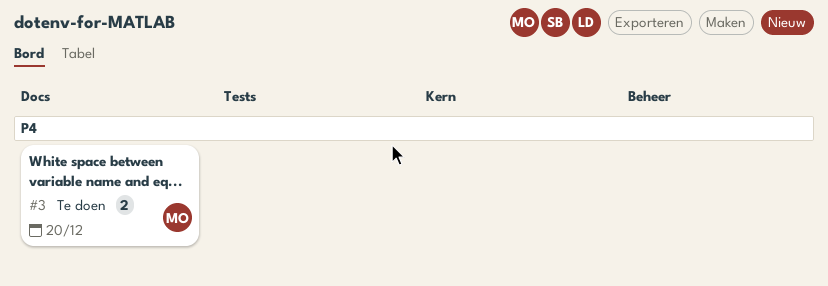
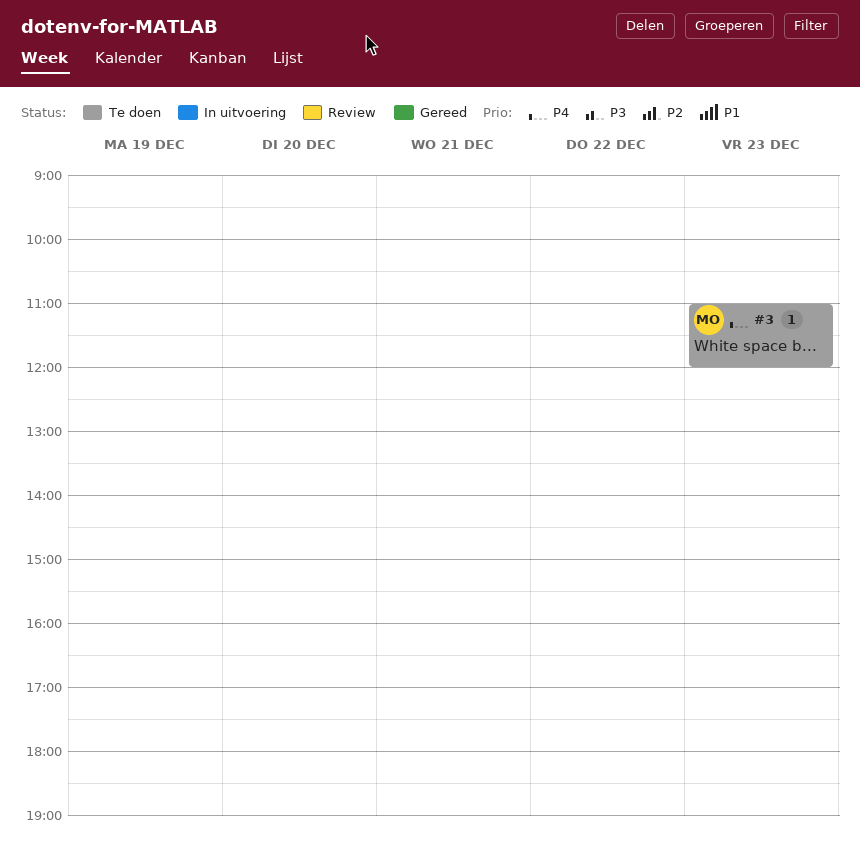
#3, estimate: 2 -> 1
#3, day: Dec 20 -> Dec 23

